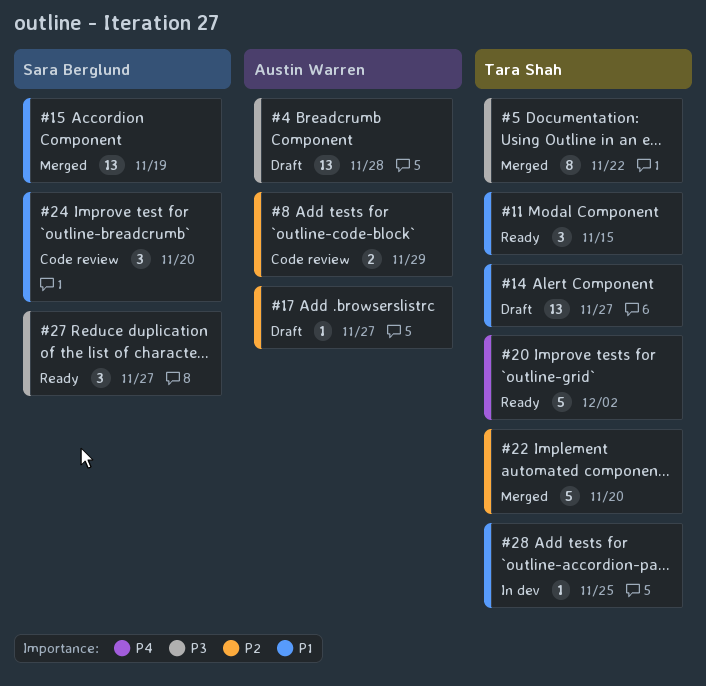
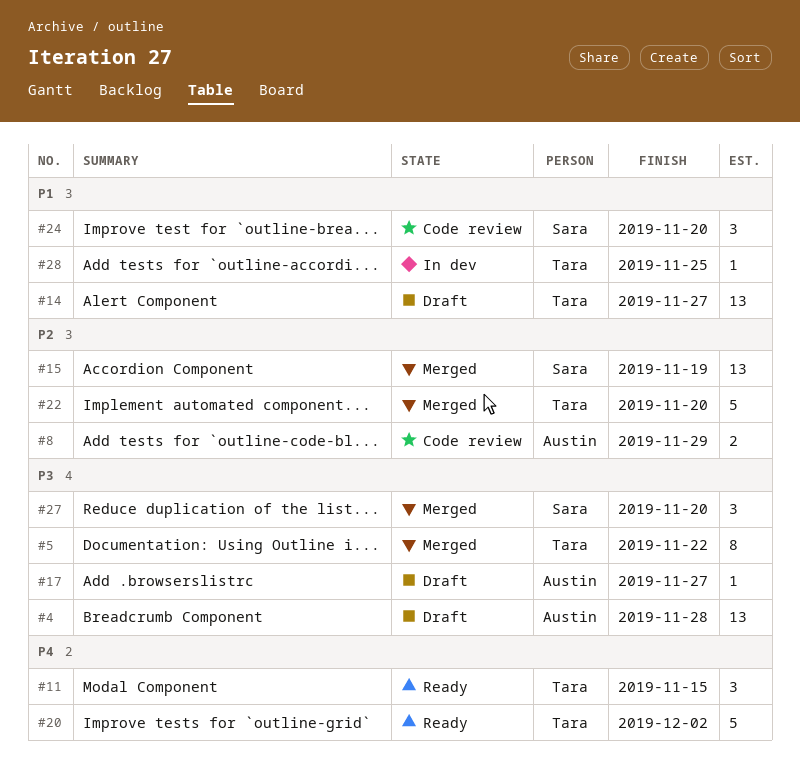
#11, priority: P1 -> P4
#15, priority: P1 -> P2
#17, priority: P2 -> P3
#27, status: Ready -> Merged
#27, due: Nov 27 -> Nov 20

